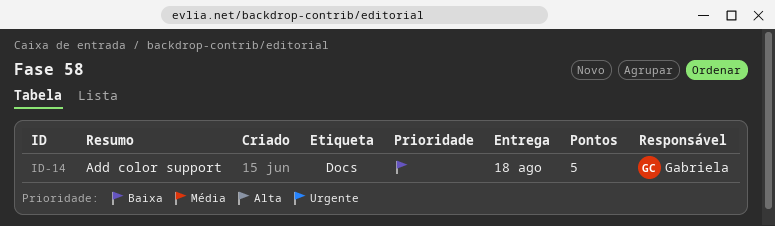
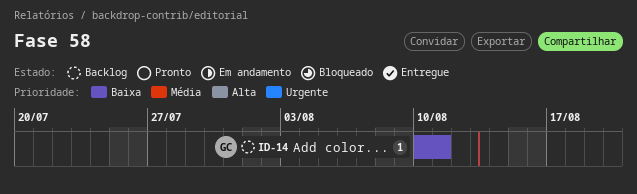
ID-14, estimate: 5 -> 1
ID-14, due: Aug 18 -> Aug 11

